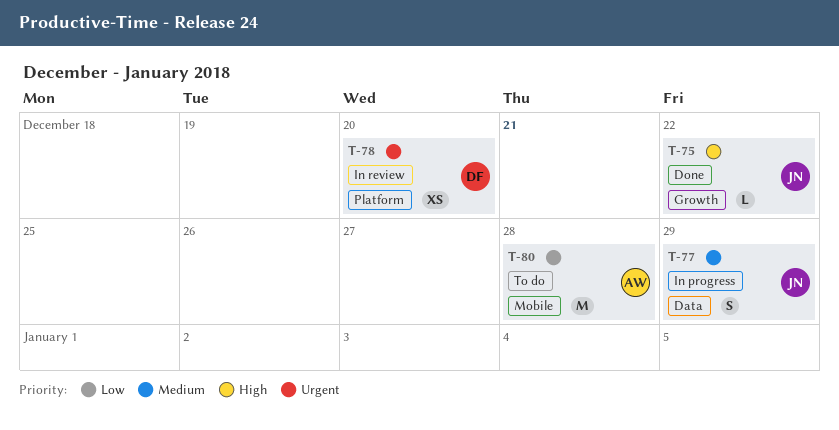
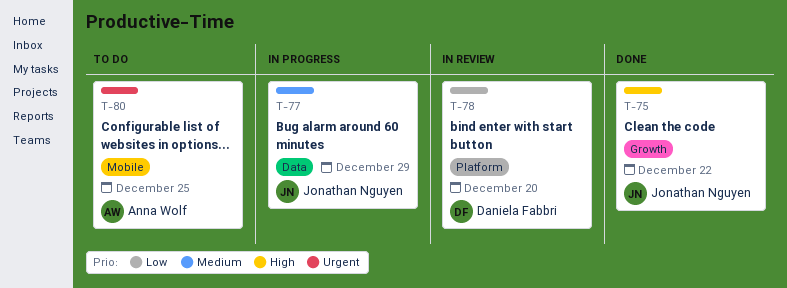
T-78, priority: Urgent -> Low
T-80, priority: Low -> Urgent
T-80, due: Dec 28 -> Dec 25

